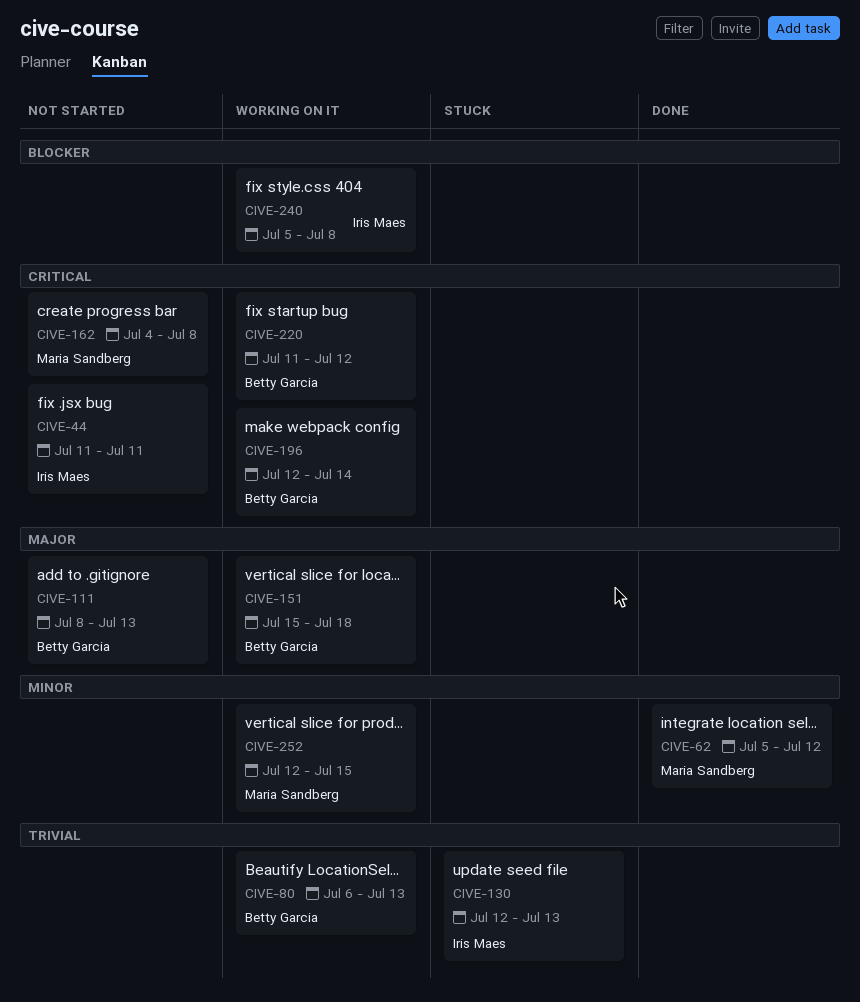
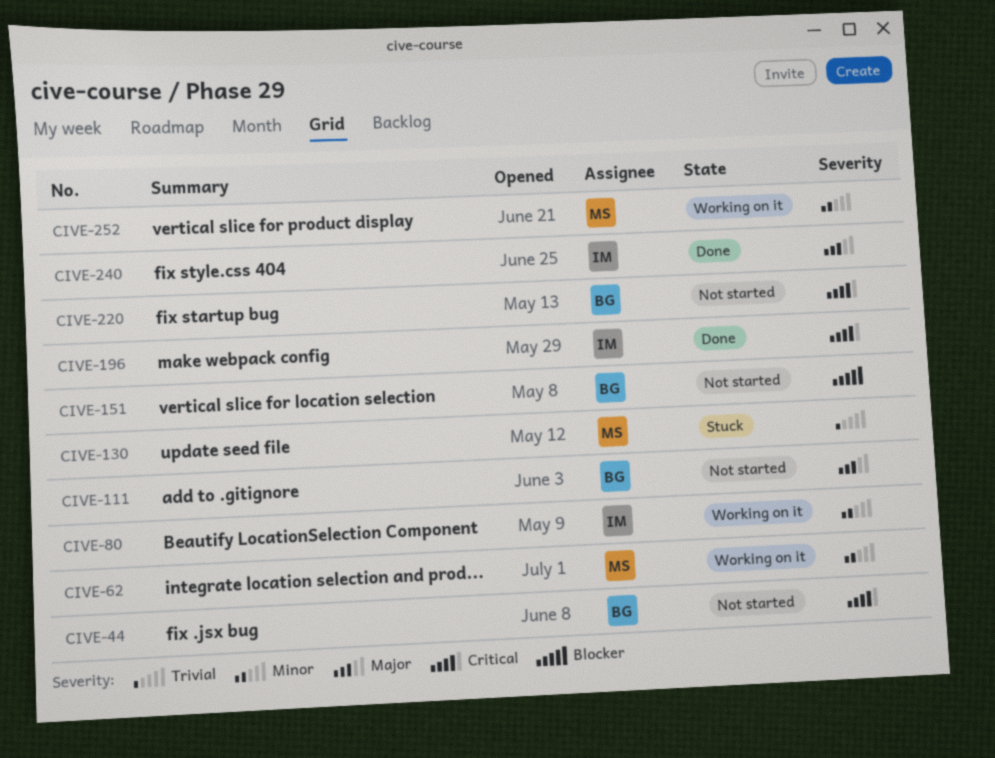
CIVE-44, owner: Iris Maes -> Betty Garcia
CIVE-62, status: Done -> Working on it
CIVE-80, owner: Betty Garcia -> Iris Maes
CIVE-80, priority: Trivial -> Minor
CIVE-130, owner: Iris Maes -> Maria Sandberg
CIVE-151, status: Working on it -> Not started
CIVE-151, priority: Major -> Blocker
CIVE-162: present -> none
CIVE-196, status: Working on it -> Done
CIVE-196, owner: Betty Garcia -> Iris Maes
CIVE-220, status: Working on it -> Not started
CIVE-240, status: Working on it -> Done
CIVE-240, priority: Blocker -> Major

